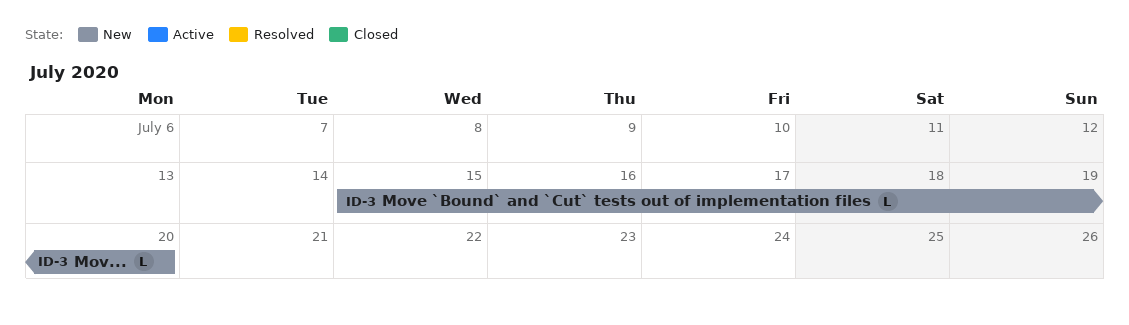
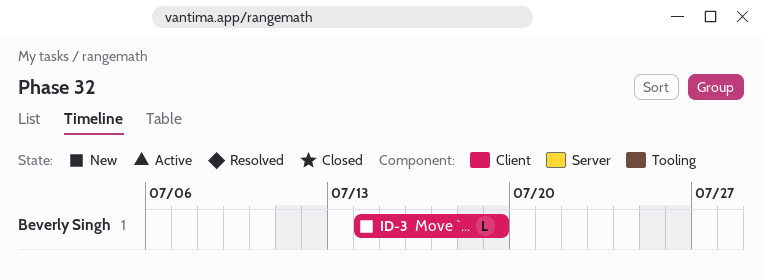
ID-3, start: Jul 15 -> Jul 14
ID-3, due: Jul 20 -> Jul 19

